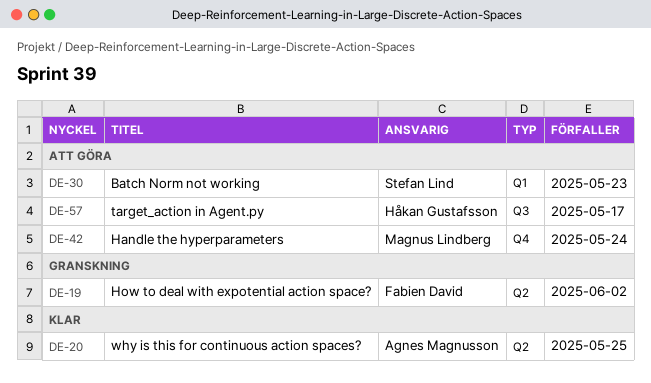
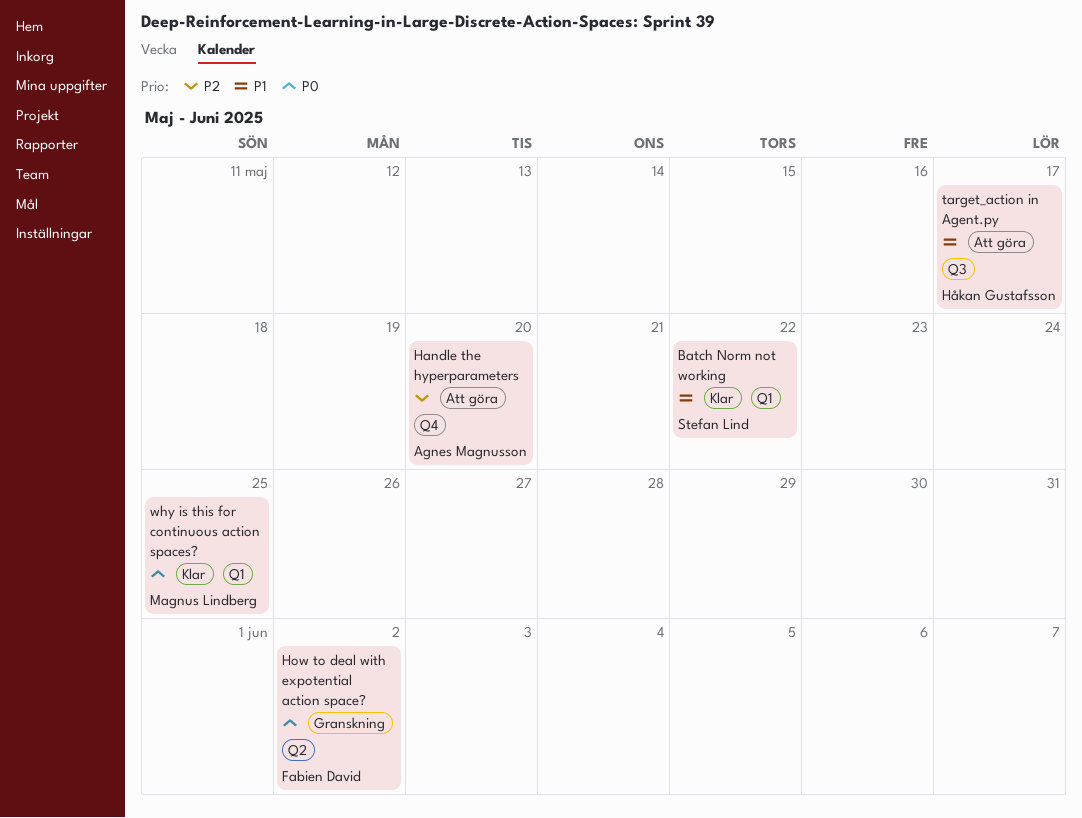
Batch Norm not working, status: Att göra -> Klar
Batch Norm not working, due: May 23 -> May 22
Handle the hyperparameters, owner: Magnus Lindberg -> Agnes Magnusson
Handle the hyperparameters, due: May 24 -> May 20
why is this for continuous action spaces?, owner: Agnes Magnusson -> Magnus Lindberg
why is this for continuous action spaces?, label: Q2 -> Q1

